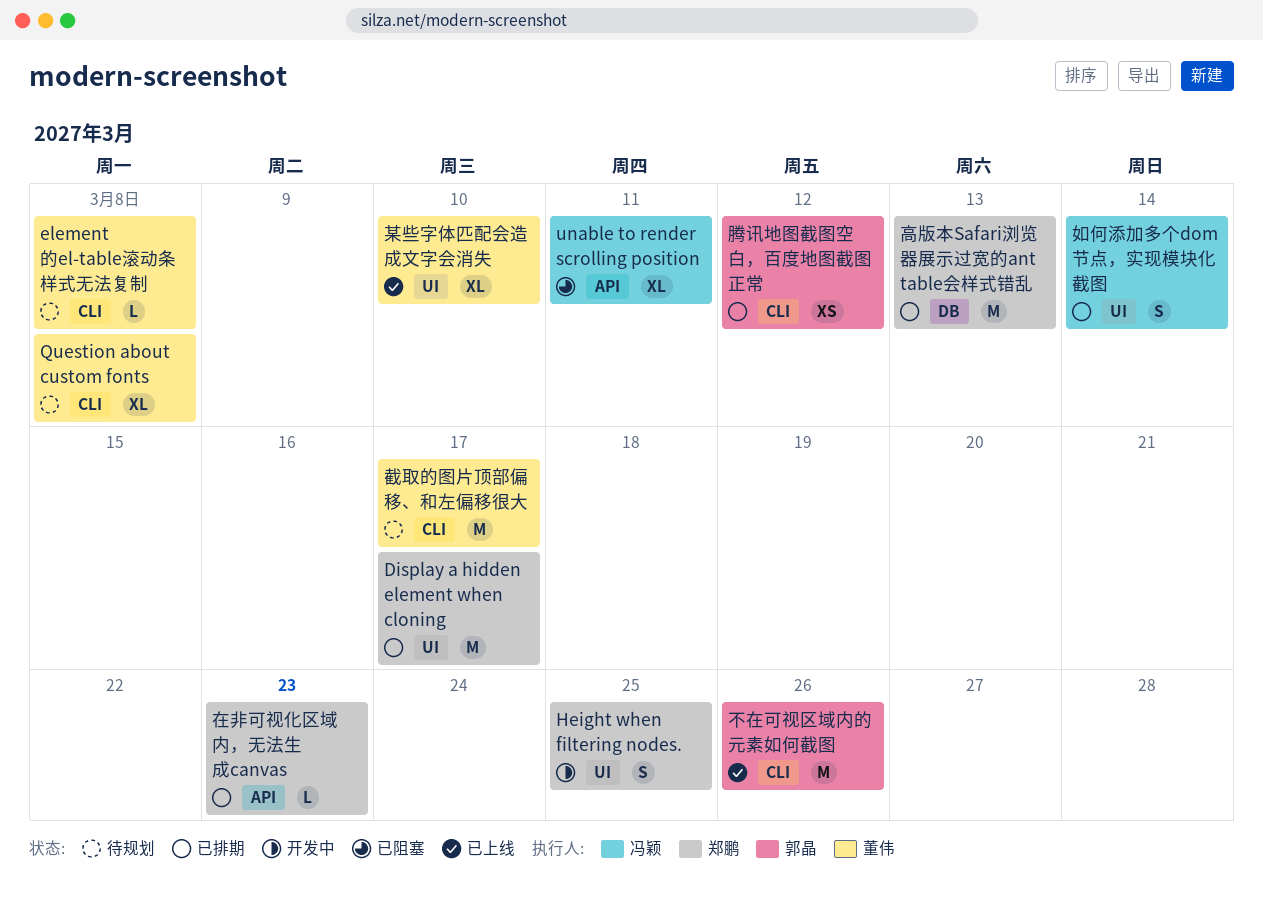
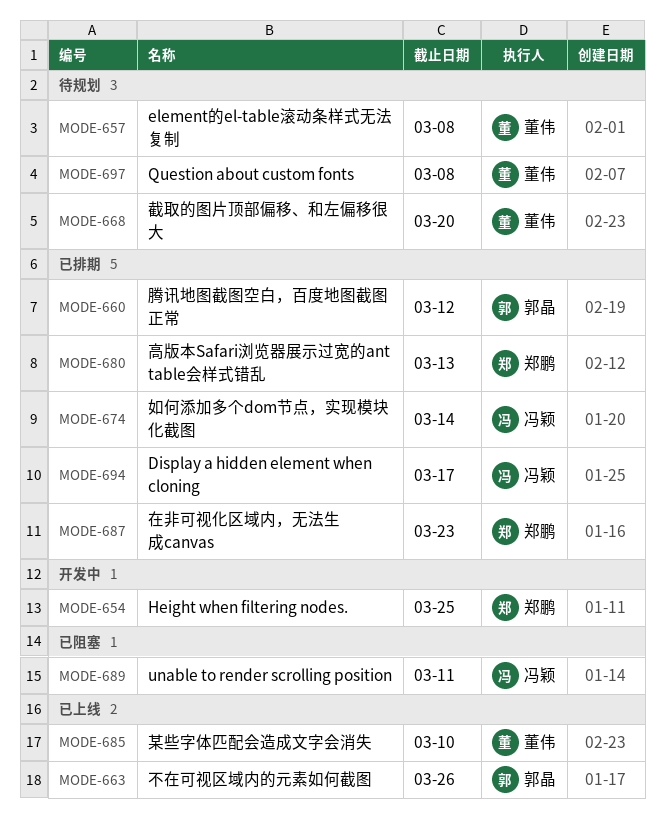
Display a hidden element when cloning, owner: 郑鹏 -> 冯颖
截取的图片顶部偏移、和左偏移很大, due: Mar 17 -> Mar 20

